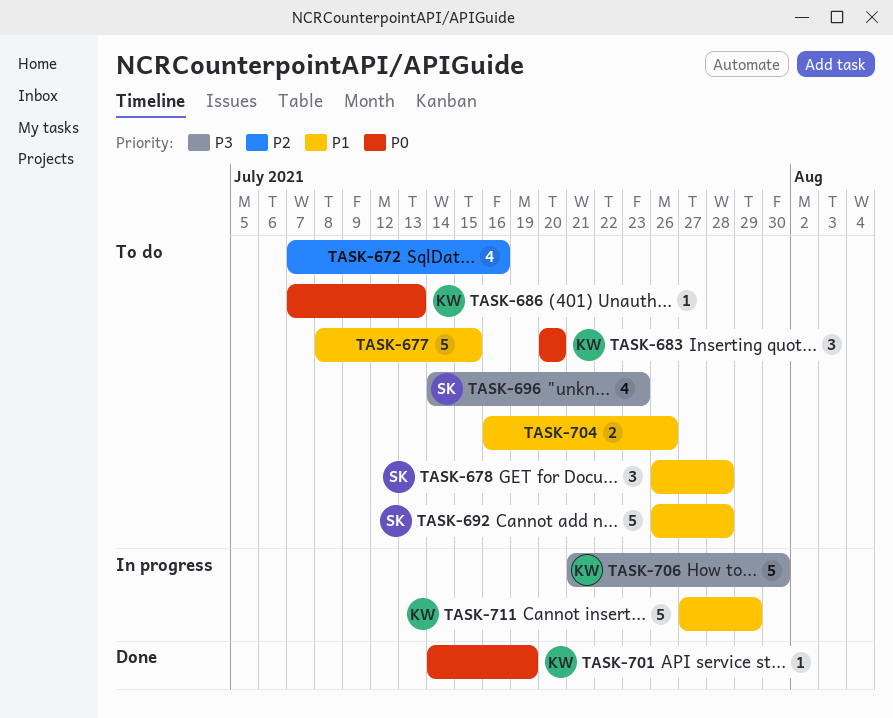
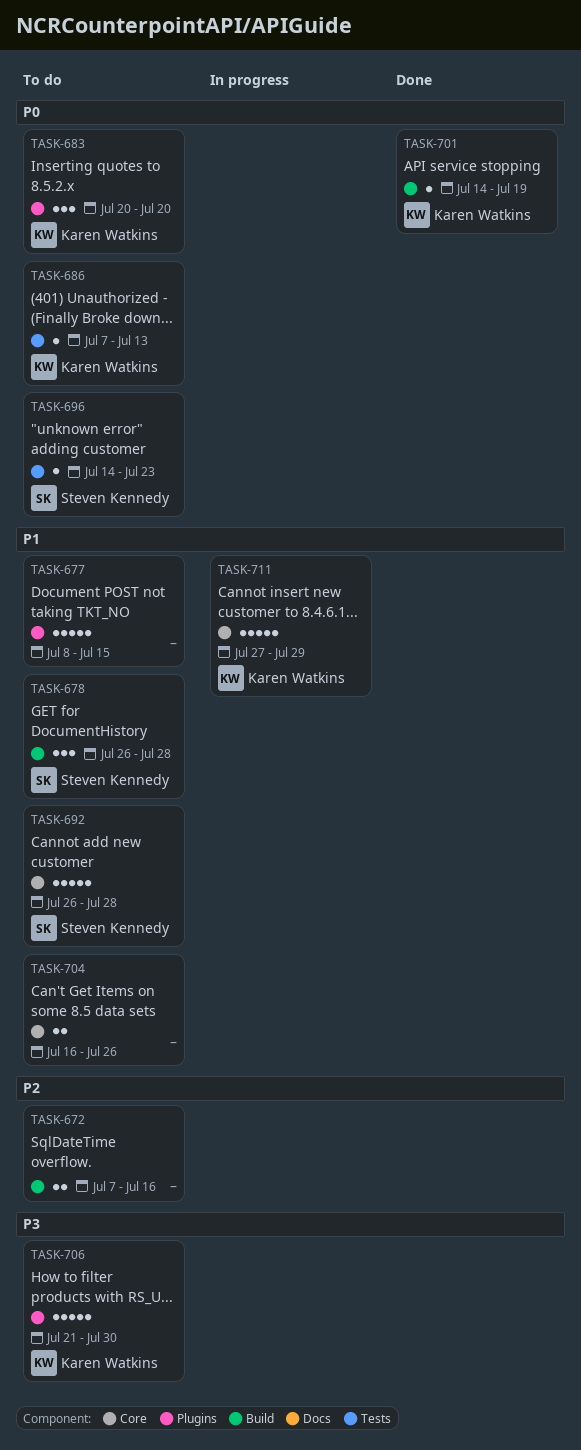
TASK-672, estimate: 4 -> 2
TASK-696, priority: P3 -> P0
TASK-696, estimate: 4 -> 1
TASK-706, status: In progress -> To do

